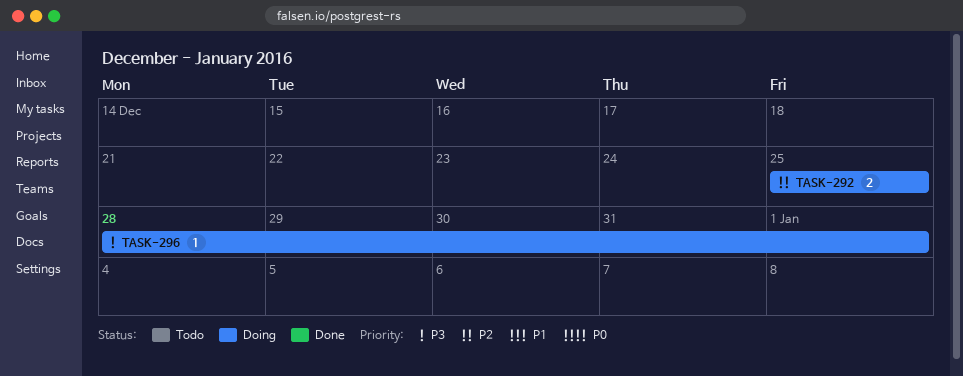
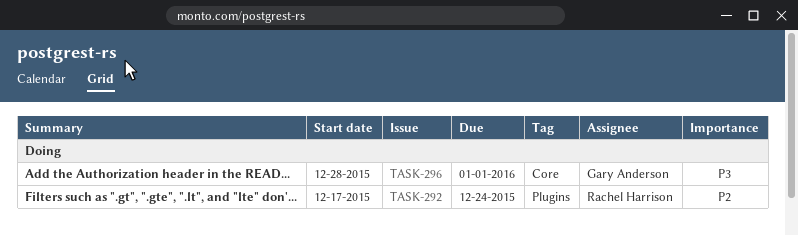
TASK-292, start: Dec 25 -> Dec 17
TASK-292, due: Dec 25 -> Dec 24

